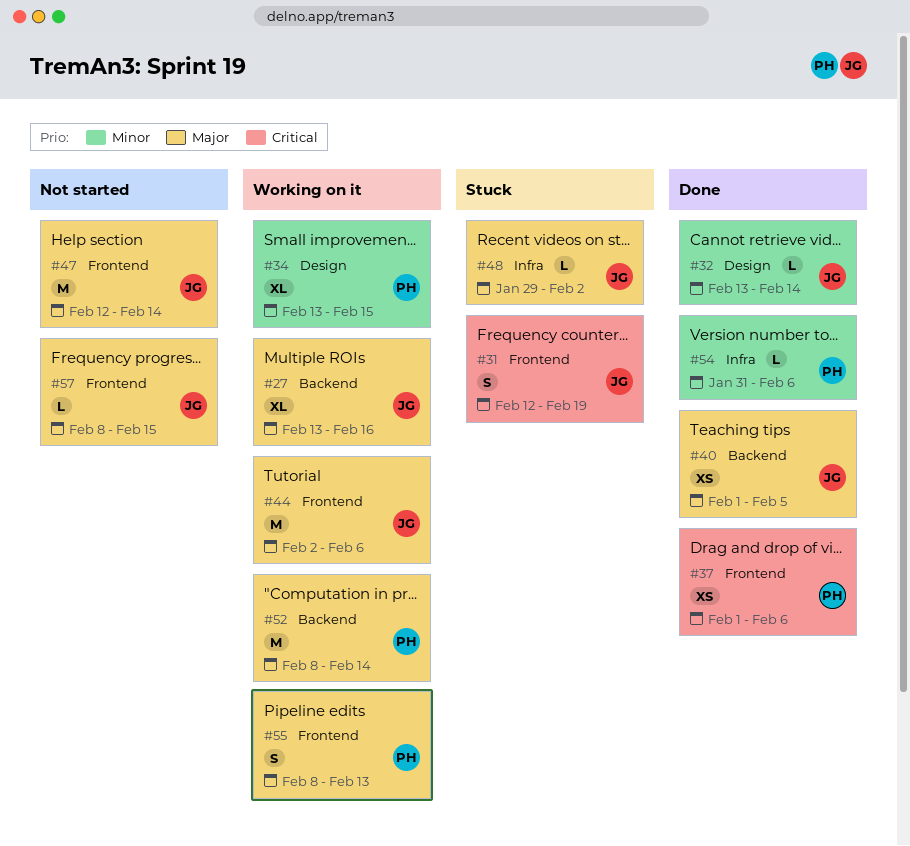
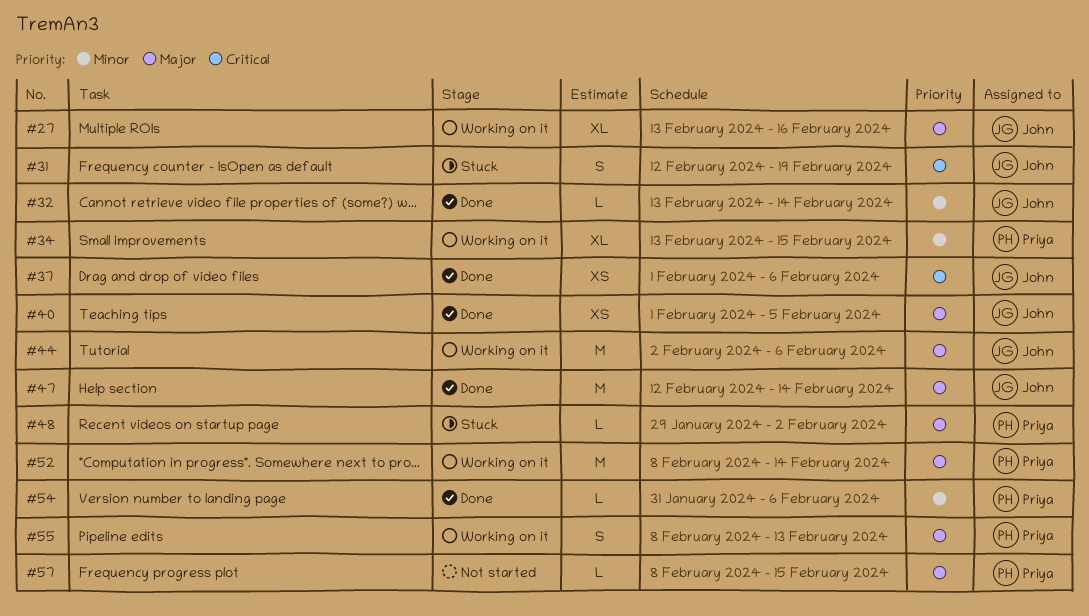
#37, owner: Priya -> John
#47, status: Not started -> Done
#48, owner: John -> Priya
#57, owner: John -> Priya

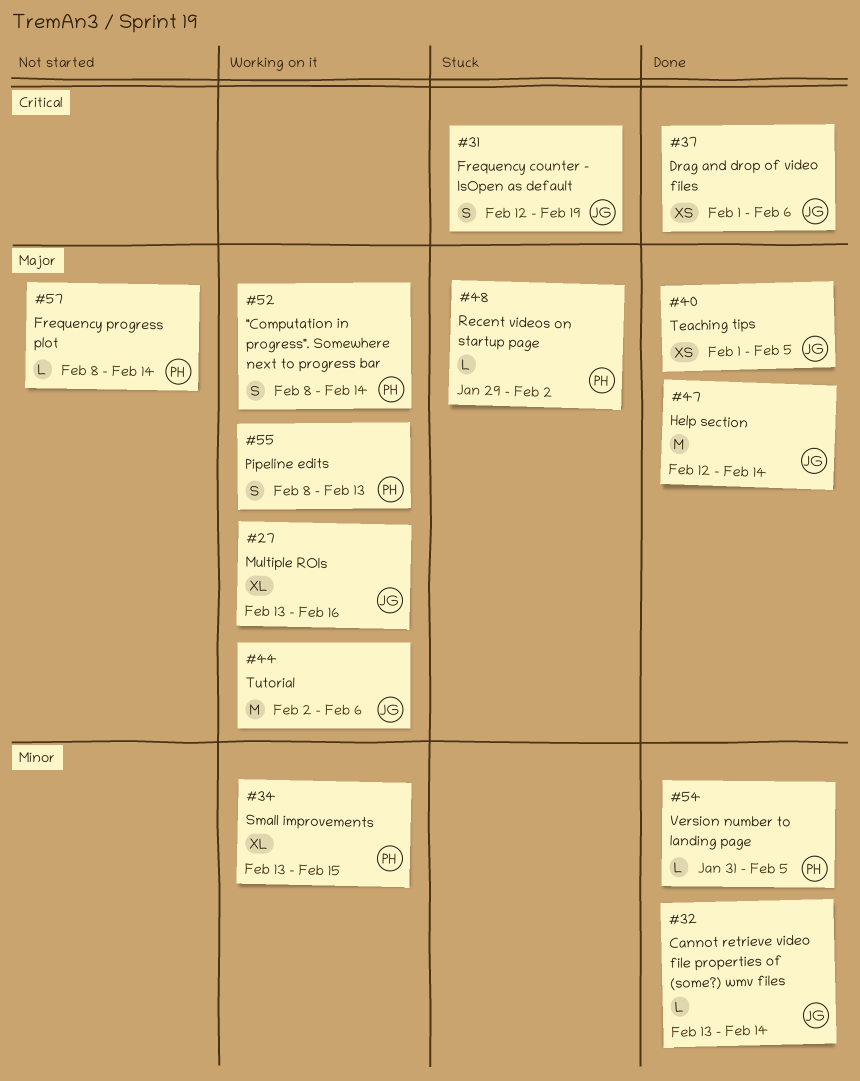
#52, estimate: M -> S
#54, due: Feb 6 -> Feb 5
#57, due: Feb 15 -> Feb 14

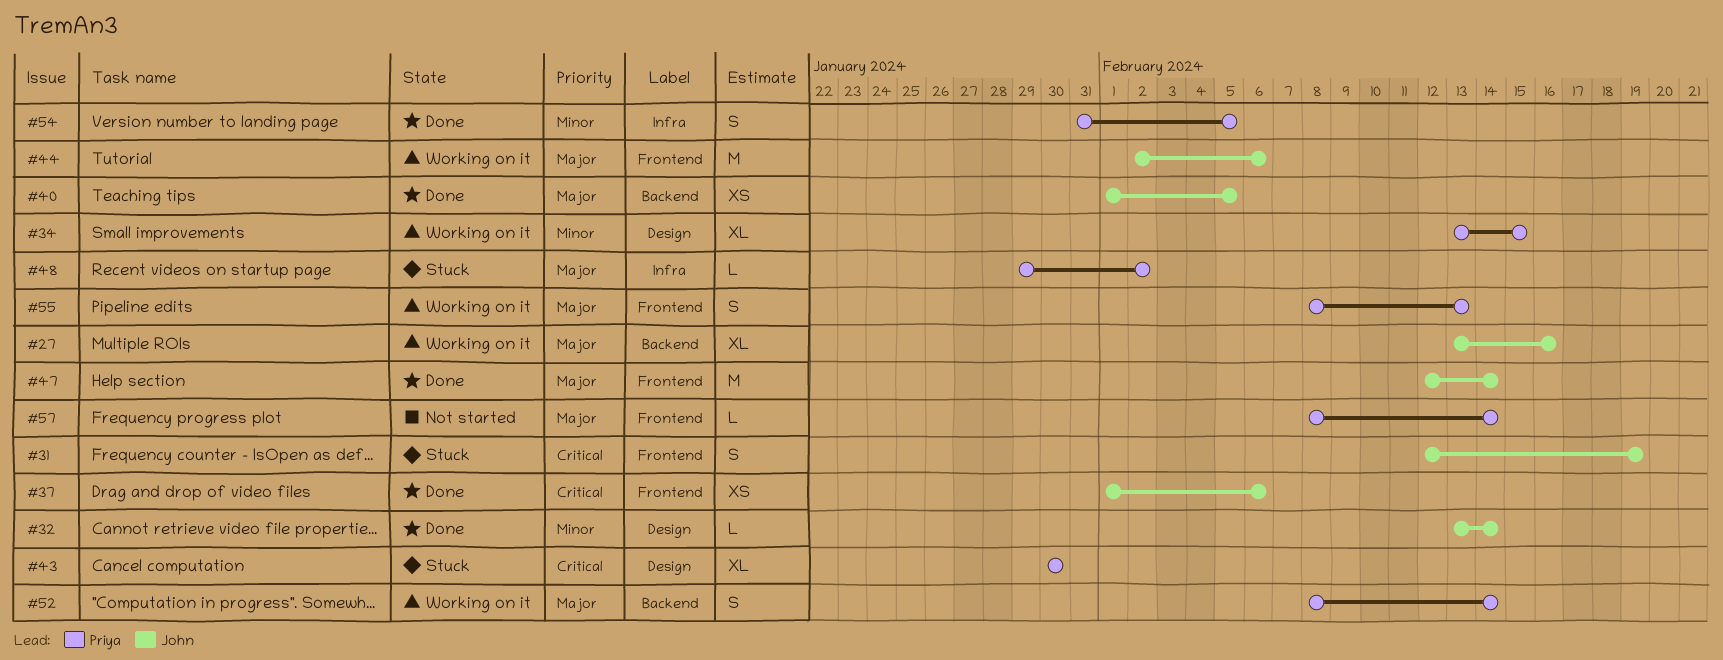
#43: none -> present
#54, estimate: L -> S

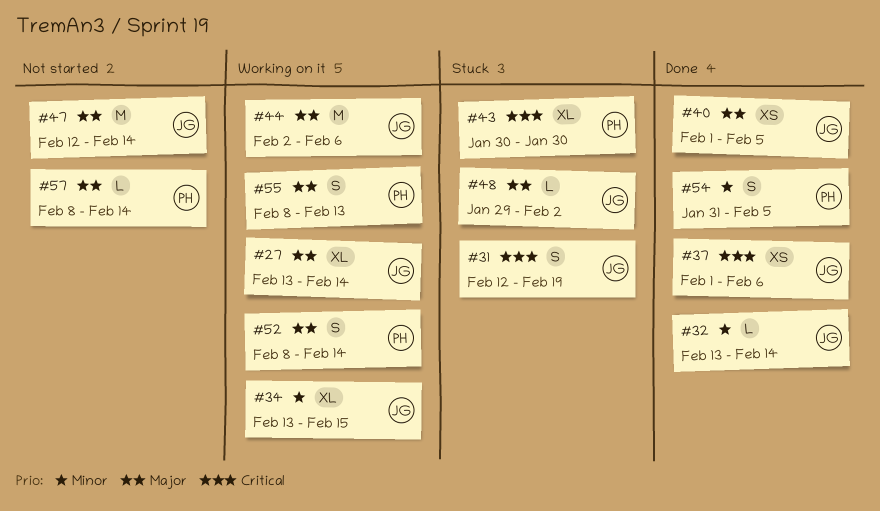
#27, due: Feb 16 -> Feb 14
#34, owner: Priya -> John
#47, status: Done -> Not started
#48, owner: Priya -> John

